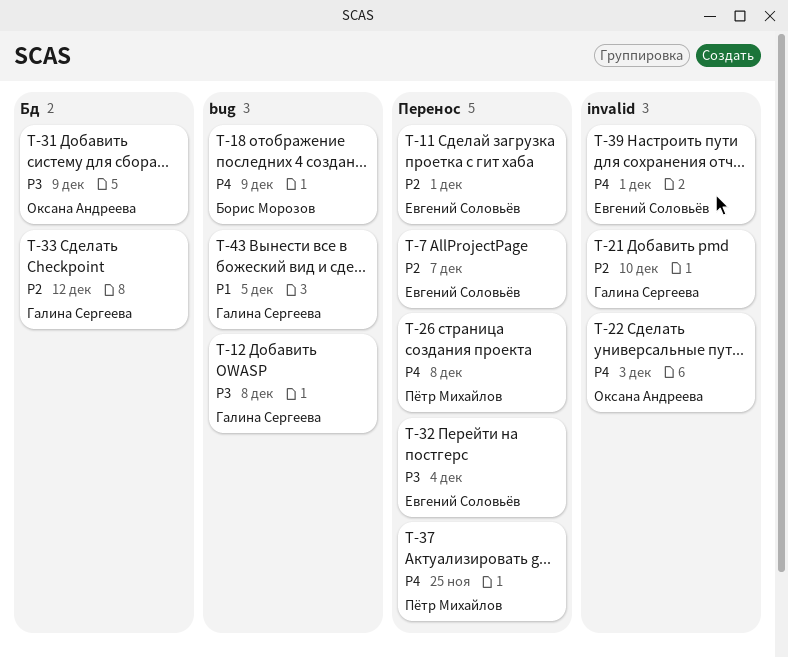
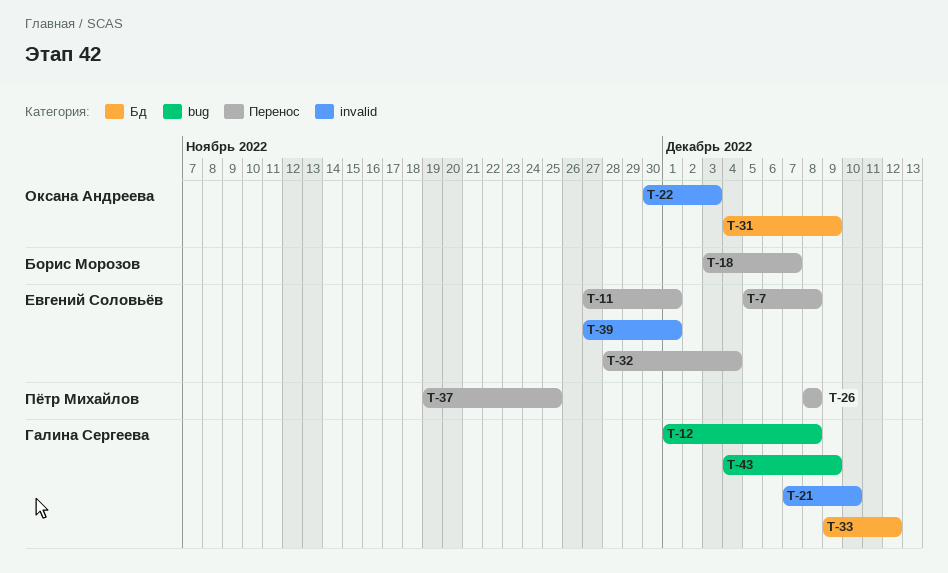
T-7, due: Dec 7 -> Dec 8
T-18, label: bug -> Перенос
T-18, due: Dec 9 -> Dec 7
T-43, due: Dec 5 -> Dec 9

